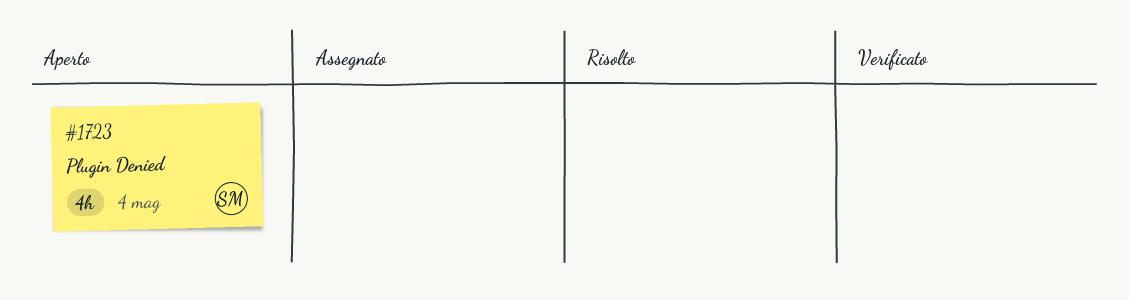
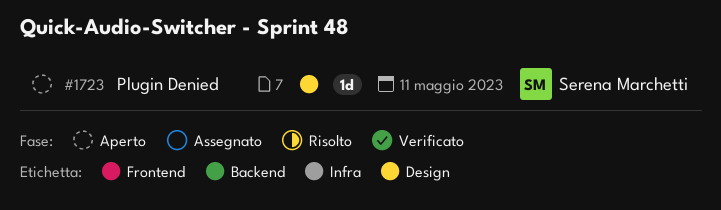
#1723, estimate: 4h -> 1d
#1723, due: May 4 -> May 11

